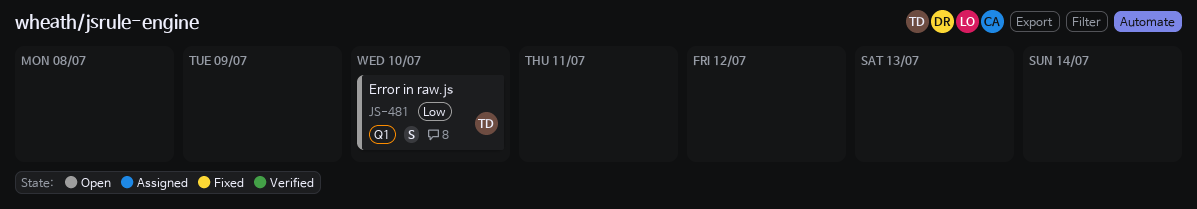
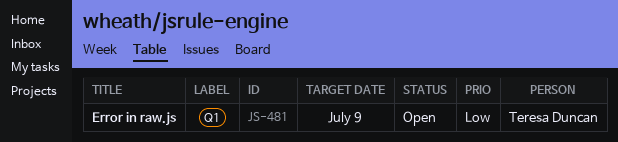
JS-481, due: Jul 10 -> Jul 9

